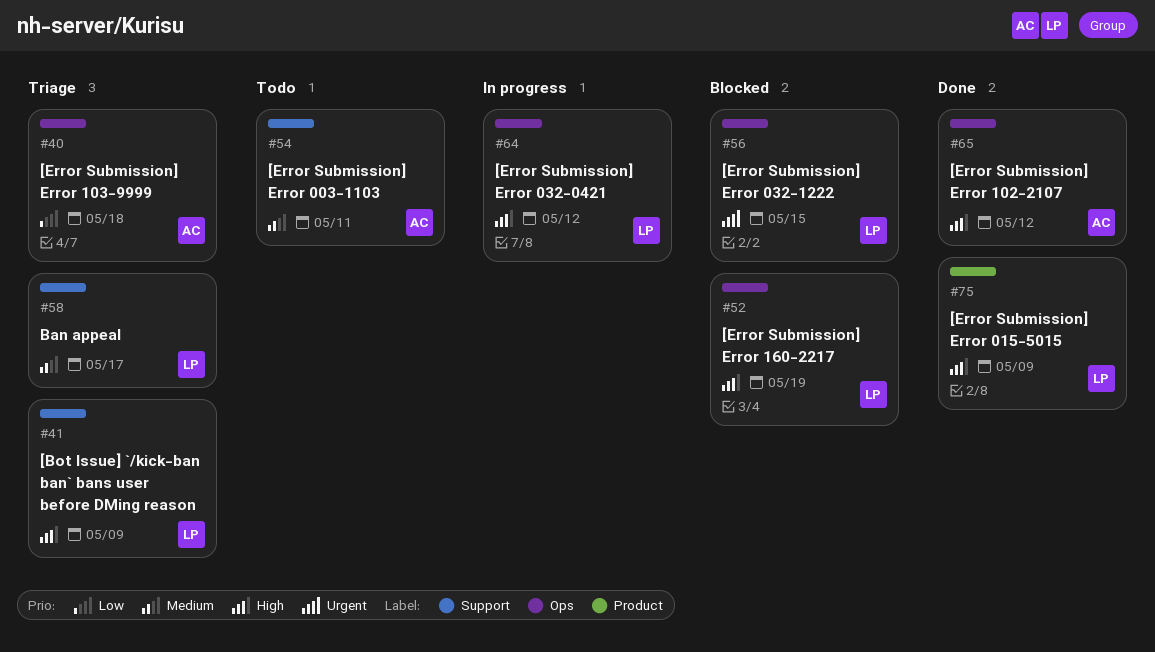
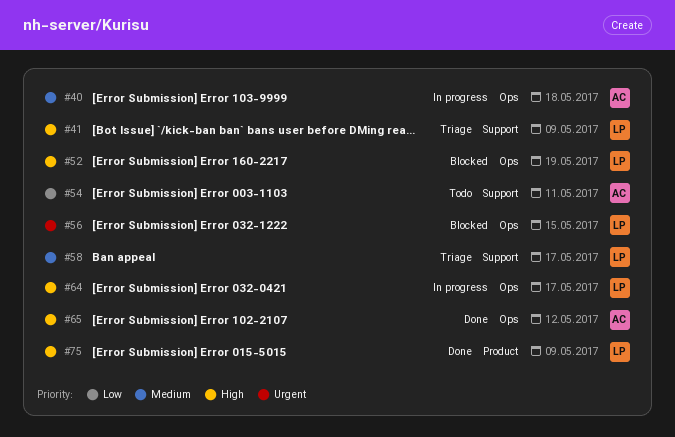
#40, status: Triage -> In progress
#40, priority: Low -> Medium
#54, priority: Medium -> Low
#64, due: May 12 -> May 17

